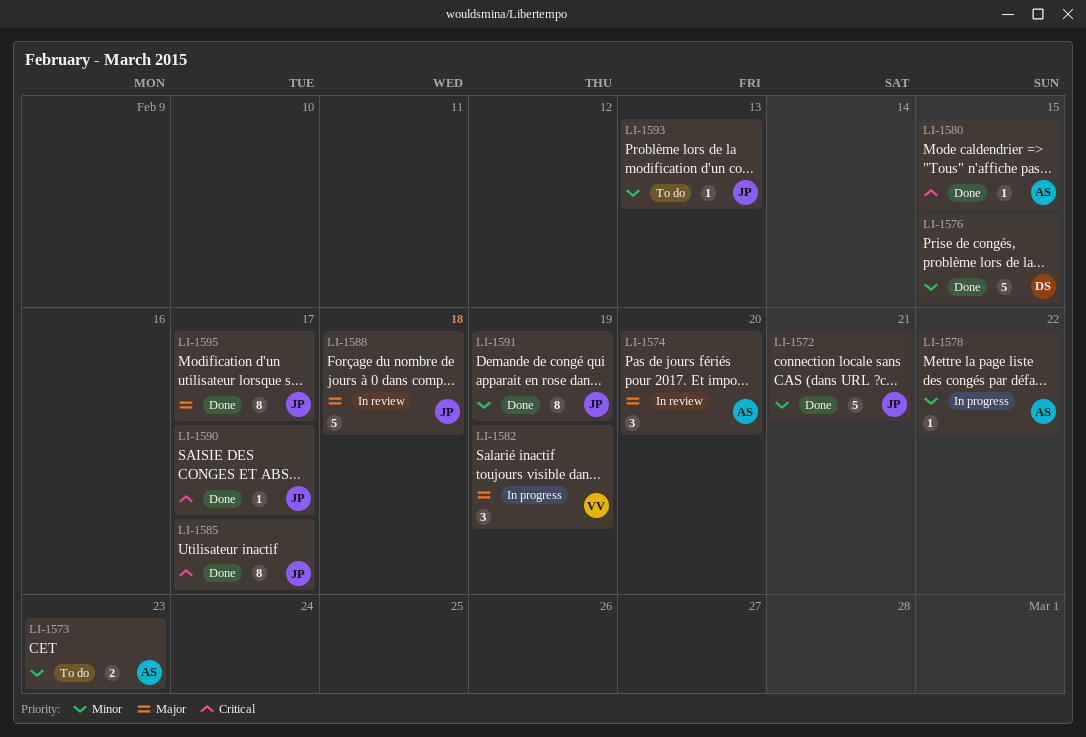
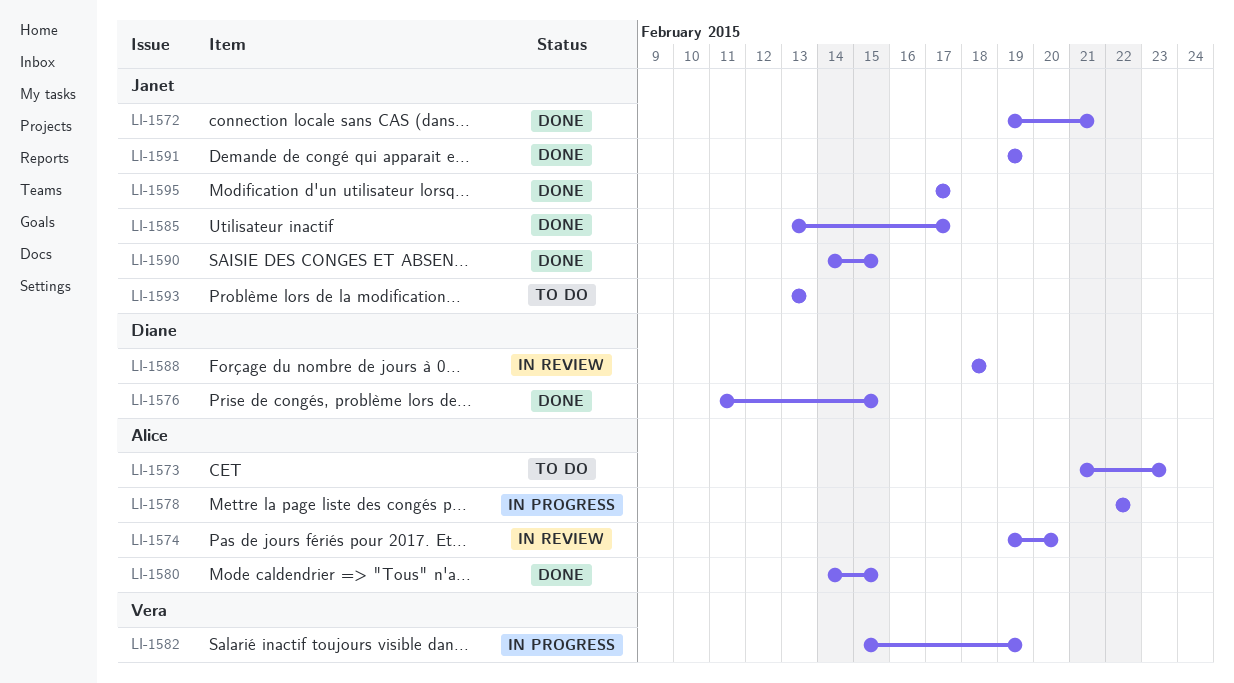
LI-1588, owner: Janet -> Diane
LI-1590, due: Feb 17 -> Feb 15

